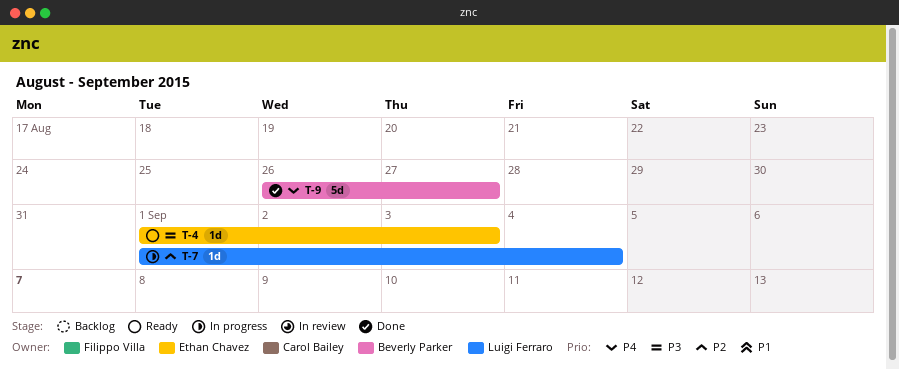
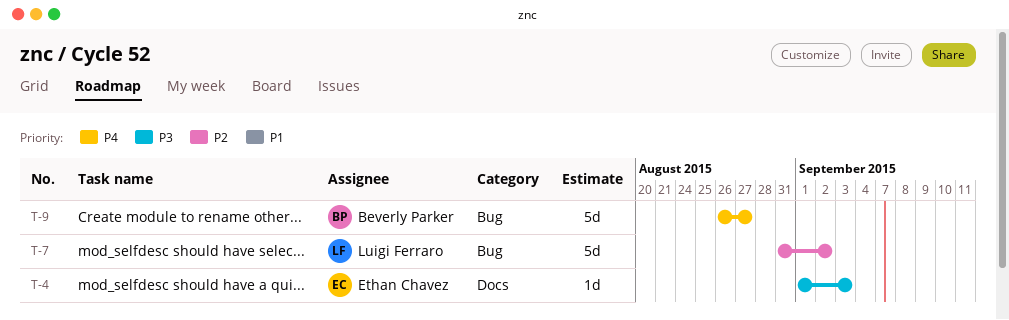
T-7, estimate: 1d -> 5d
T-7, start: Sep 1 -> Aug 31
T-7, due: Sep 4 -> Sep 2

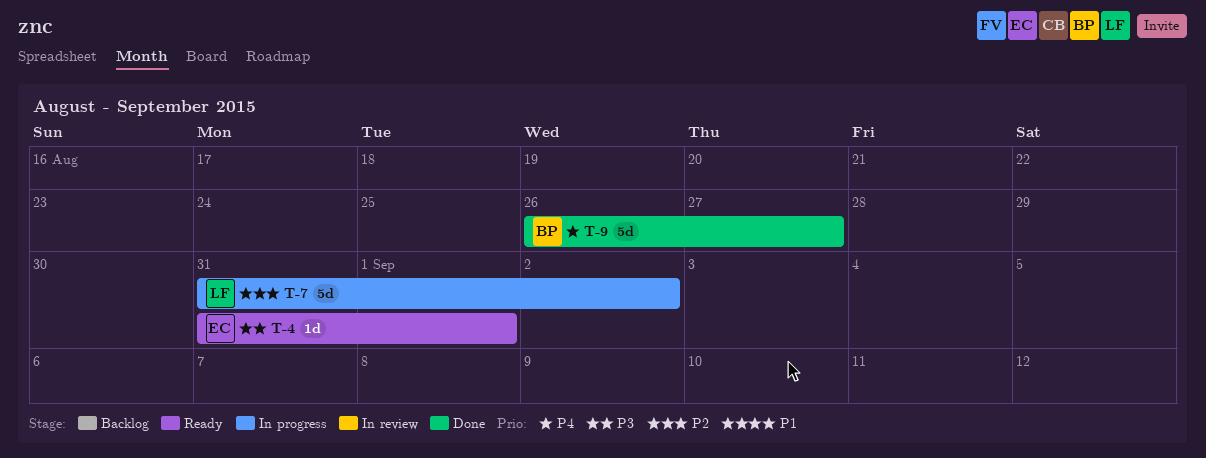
T-4, start: Sep 1 -> Aug 31
T-4, due: Sep 3 -> Sep 1

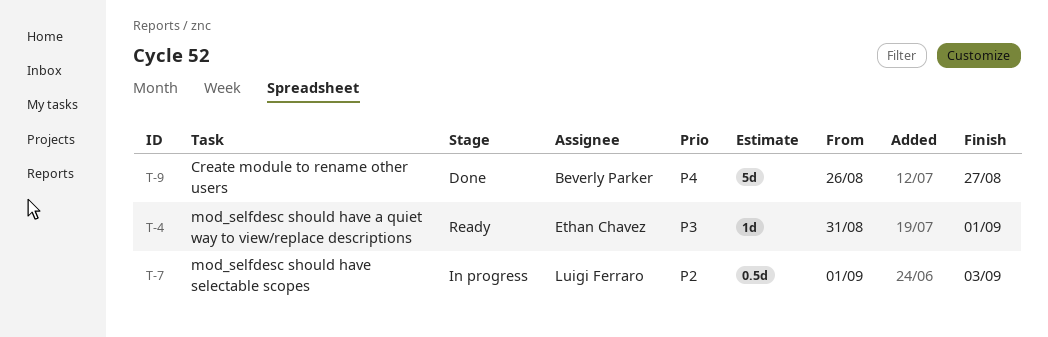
T-7, estimate: 5d -> 0.5d
T-7, start: Aug 31 -> Sep 1
T-7, due: Sep 2 -> Sep 3

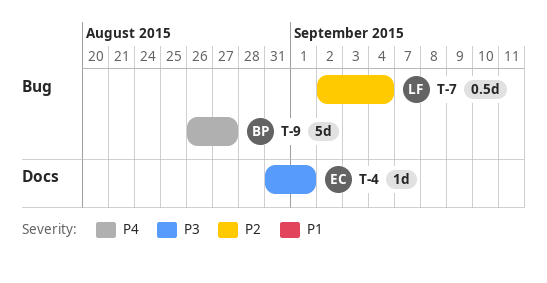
T-7, start: Sep 1 -> Sep 2
T-7, due: Sep 3 -> Sep 4

